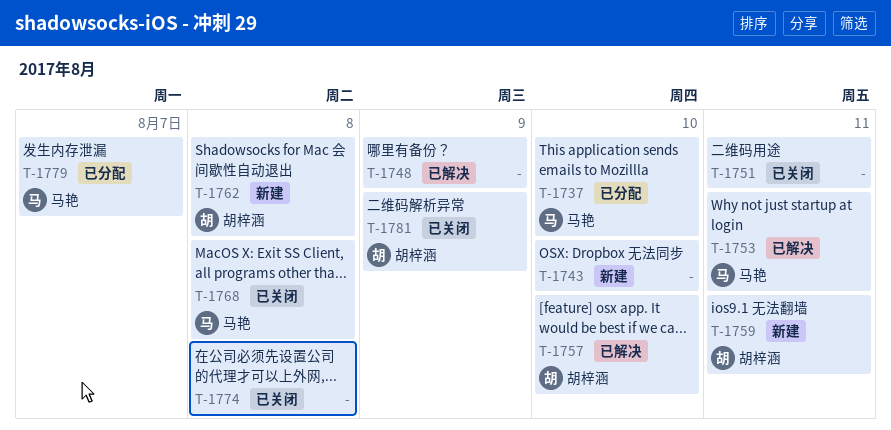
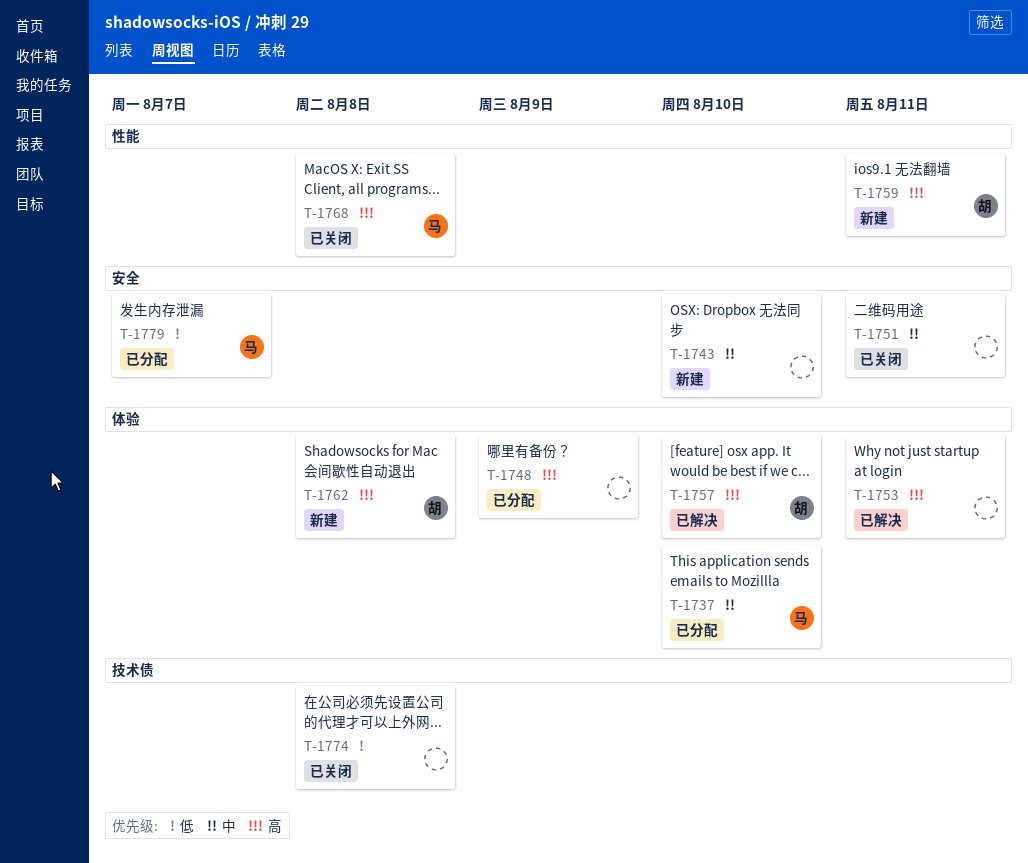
T-1748, status: 已解决 -> 已分配
T-1753, owner: 马艳 -> none
T-1781: present -> none

